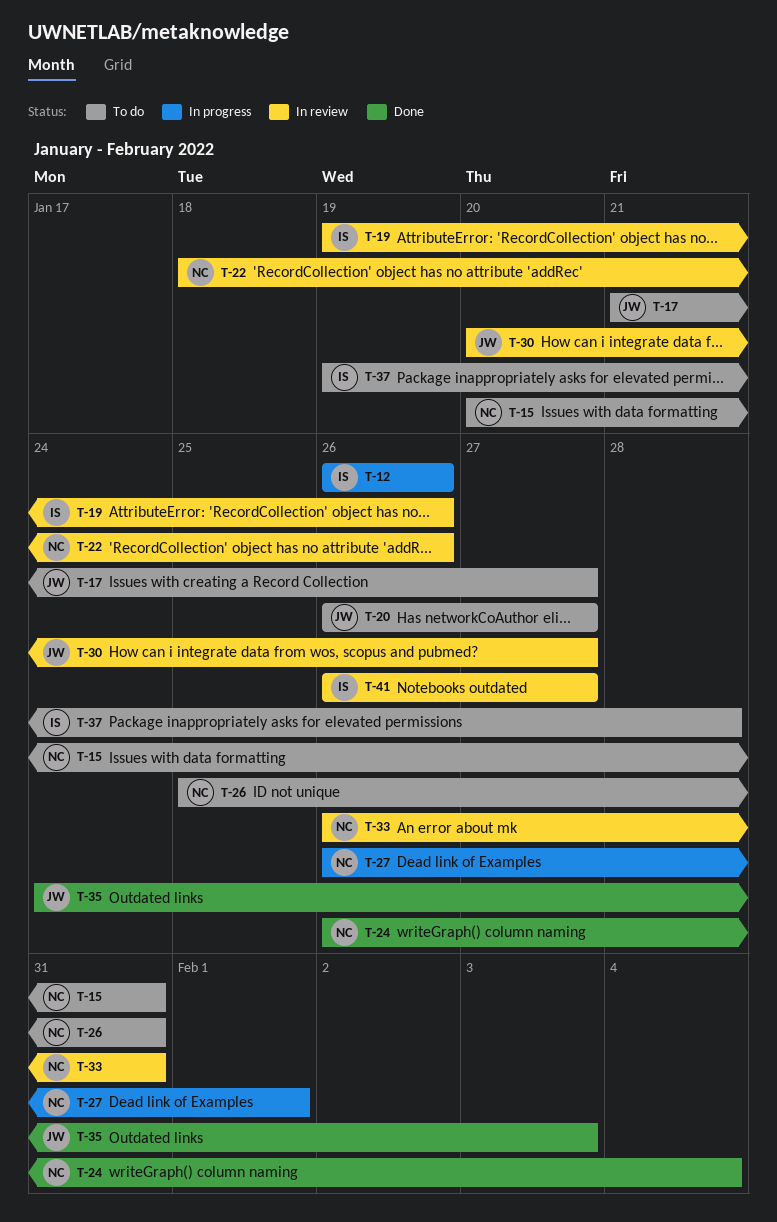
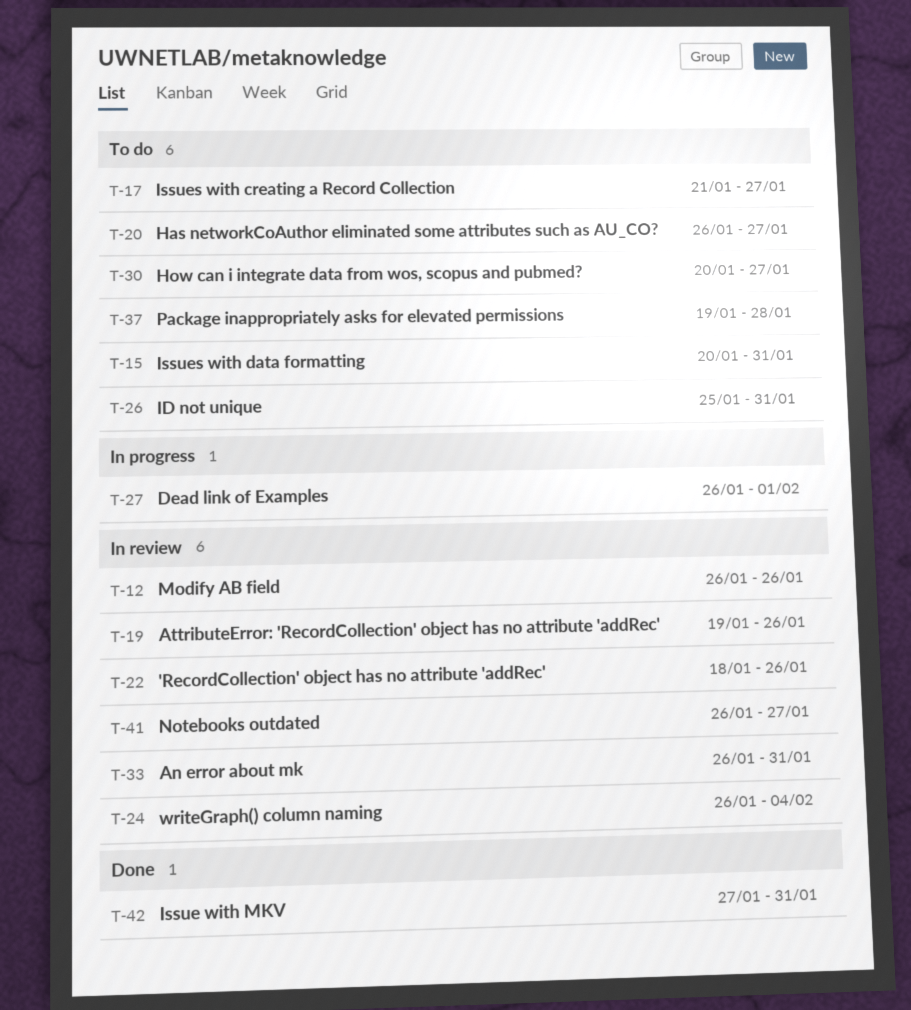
T-12, status: In progress -> In review
T-24, status: Done -> In review
T-30, status: In review -> To do
T-35: present -> none
T-42: none -> present

